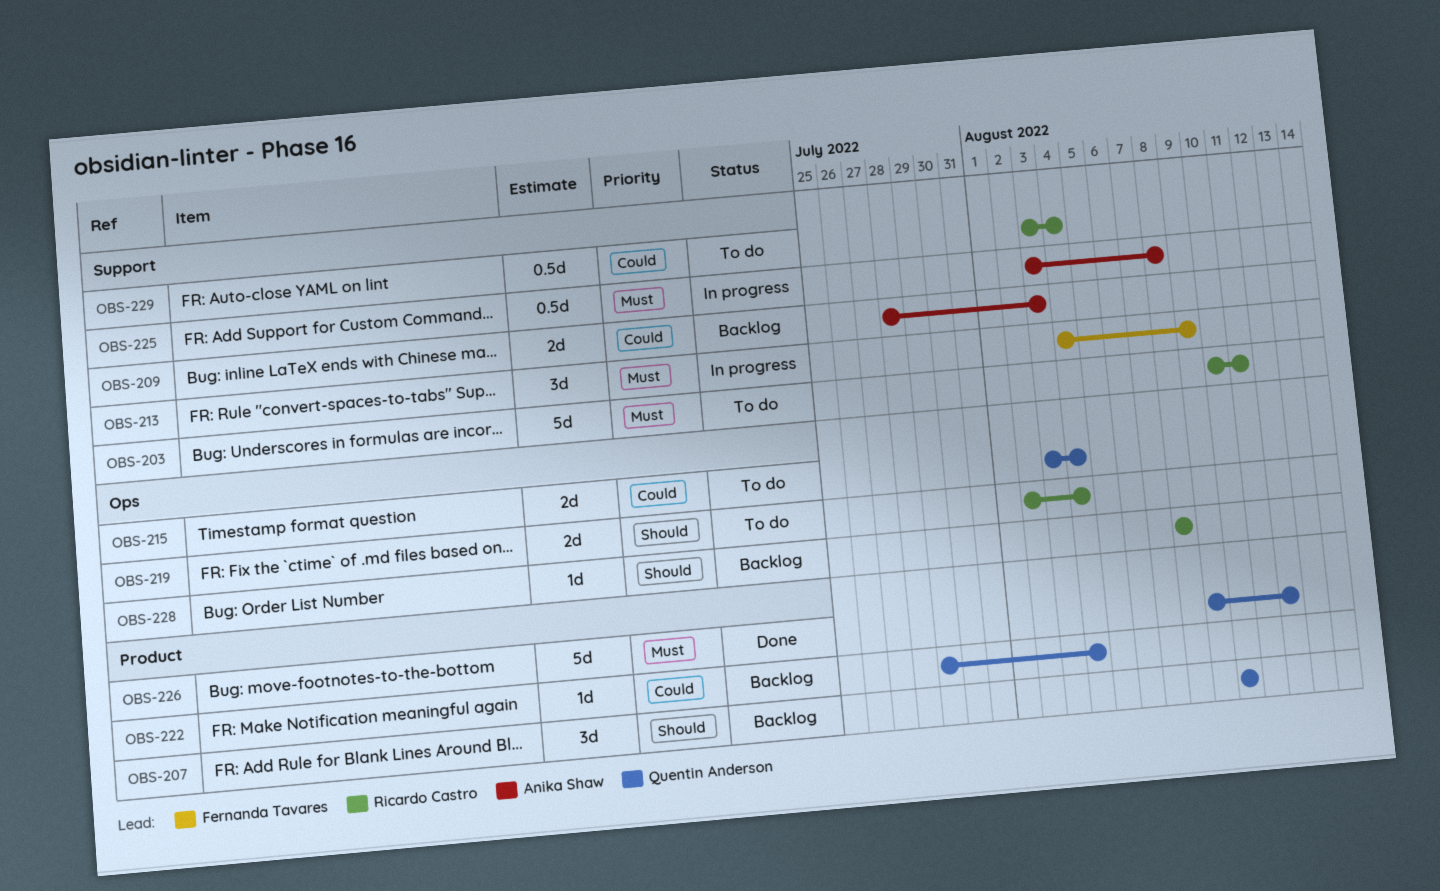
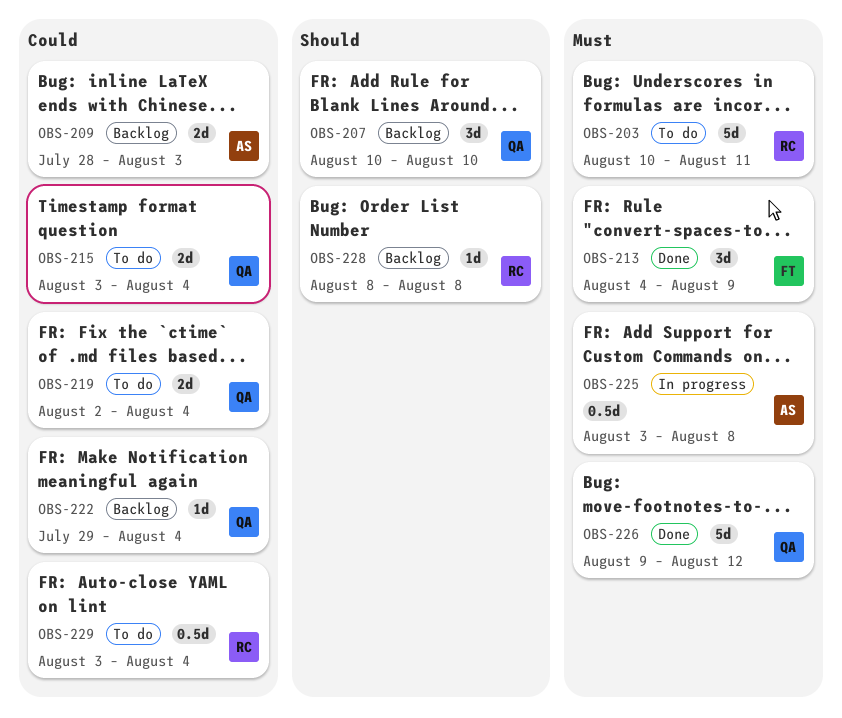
OBS-213, status: In progress -> Done
OBS-219, owner: Ricardo Castro -> Quentin Anderson
OBS-219, priority: Should -> Could

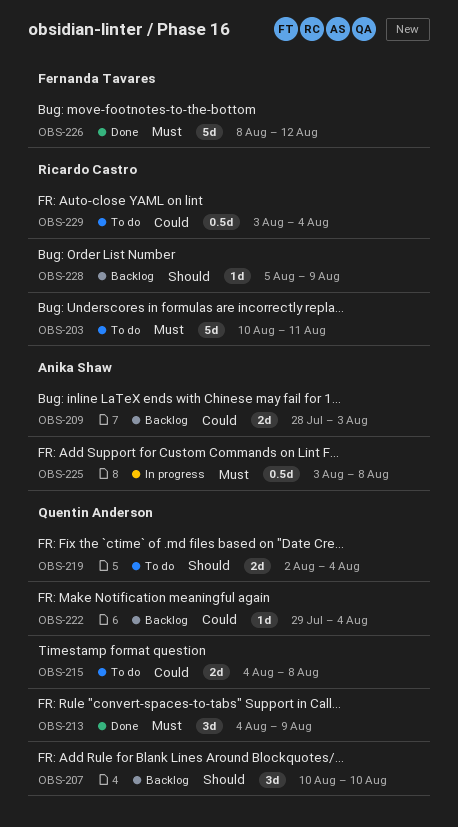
OBS-213, owner: Fernanda Tavares -> Quentin Anderson
OBS-215, start: Aug 3 -> Aug 4
OBS-215, due: Aug 4 -> Aug 8
OBS-219, priority: Could -> Should
OBS-226, owner: Quentin Anderson -> Fernanda Tavares
OBS-226, start: Aug 9 -> Aug 8
OBS-228, start: Aug 8 -> Aug 5
OBS-228, due: Aug 8 -> Aug 9

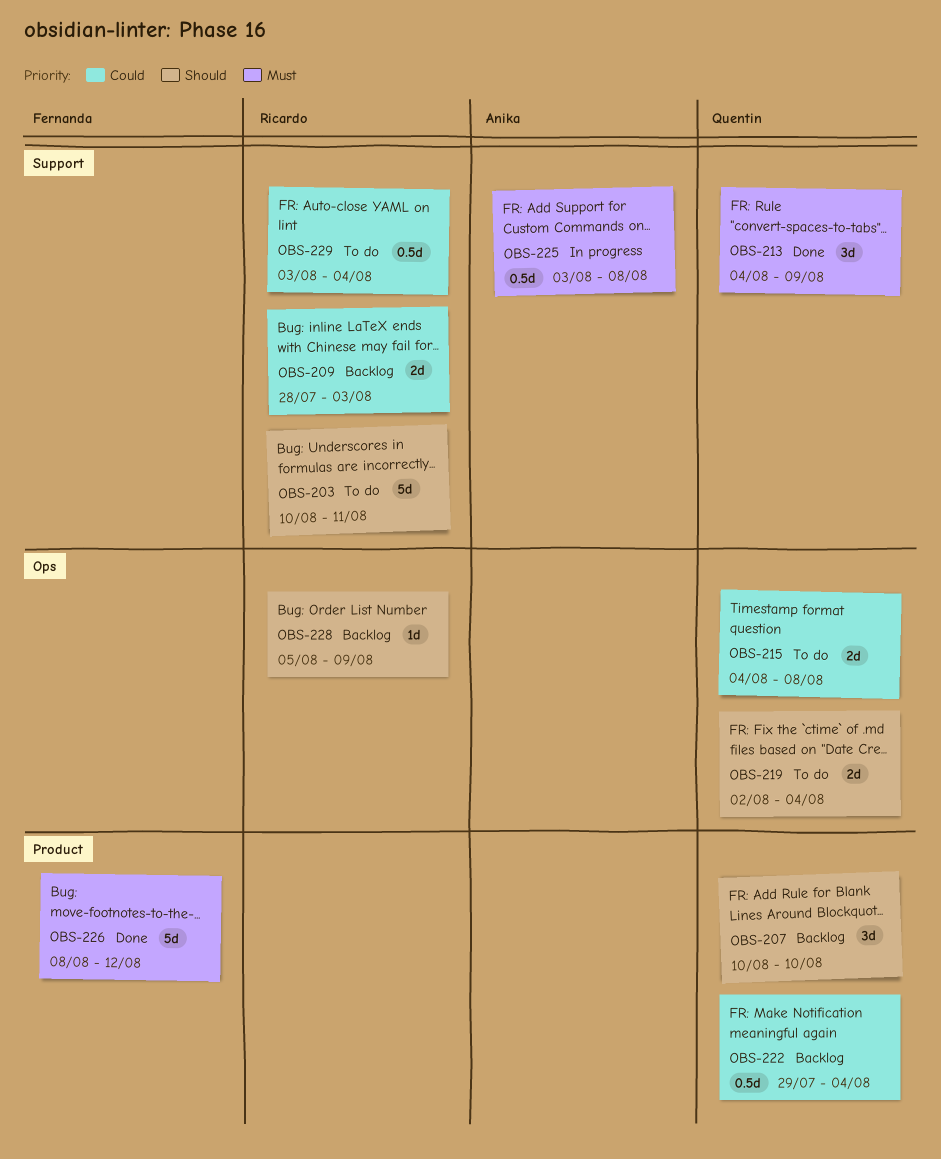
OBS-203, priority: Must -> Should
OBS-209, owner: Anika Shaw -> Ricardo Castro
OBS-222, estimate: 1d -> 0.5d

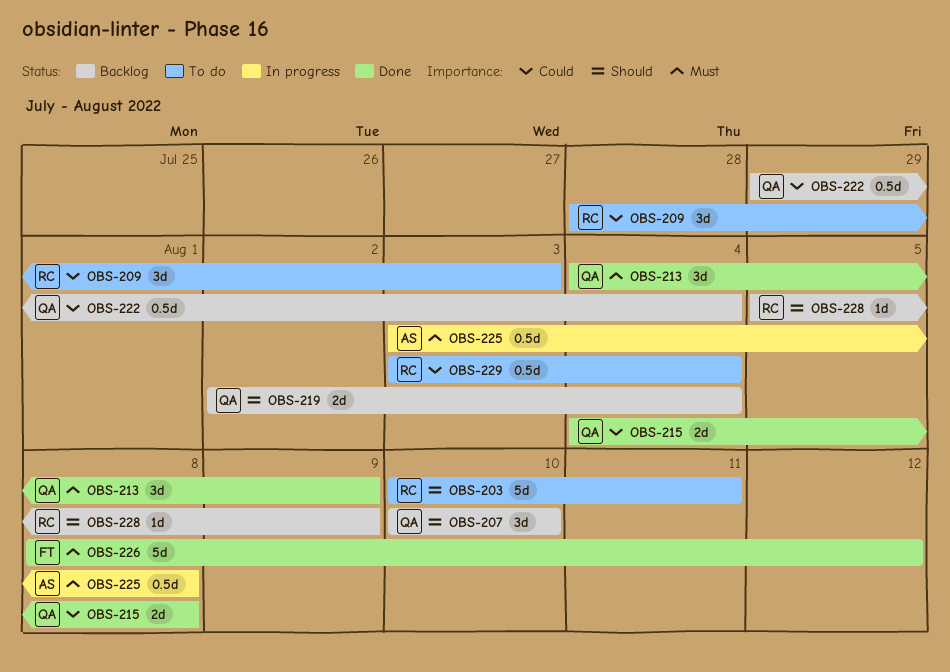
OBS-209, status: Backlog -> To do
OBS-209, estimate: 2d -> 3d
OBS-215, status: To do -> Done
OBS-219, status: To do -> Backlog

